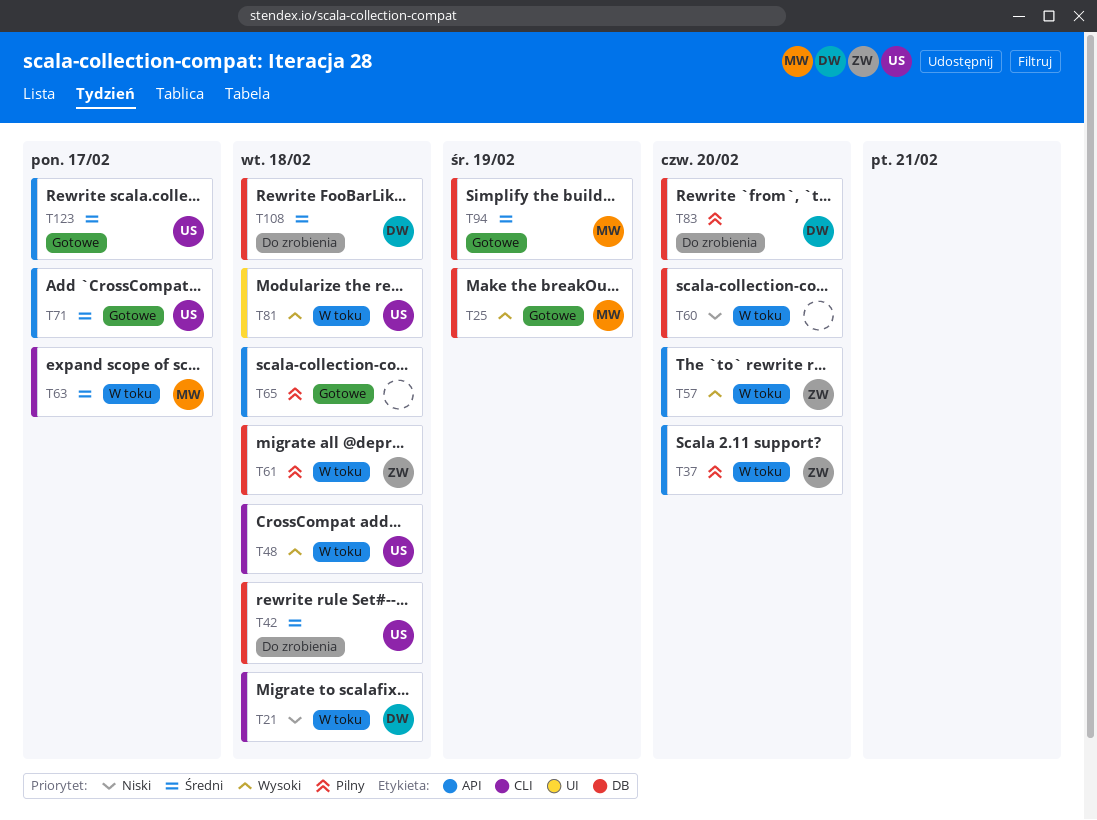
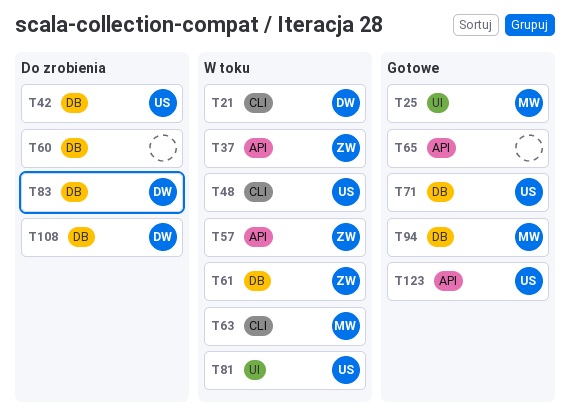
T25, label: DB -> UI
T60, status: W toku -> Do zrobienia
T71, label: API -> DB

